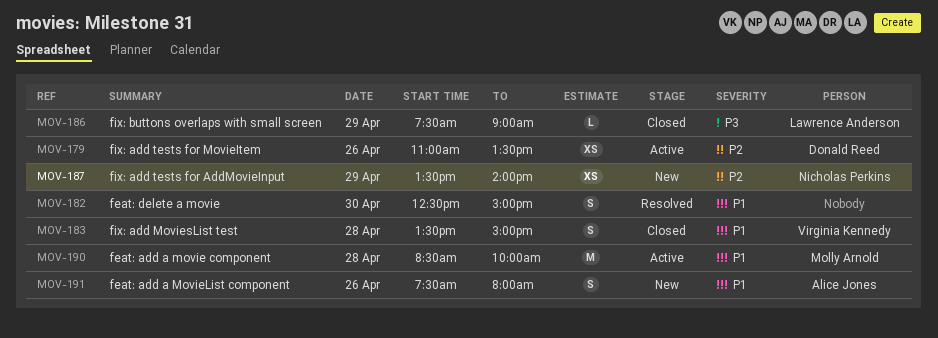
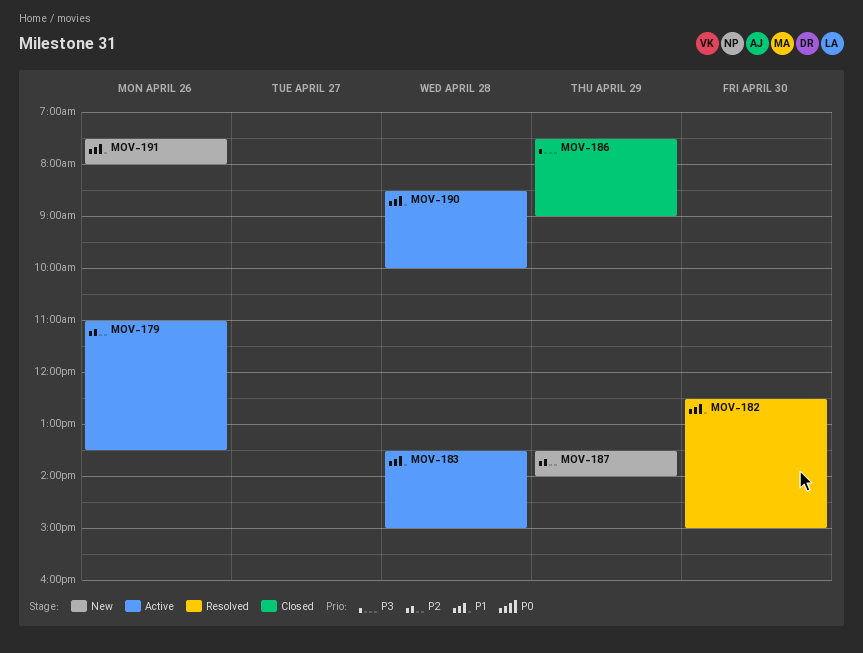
MOV-183, status: Closed -> Active

